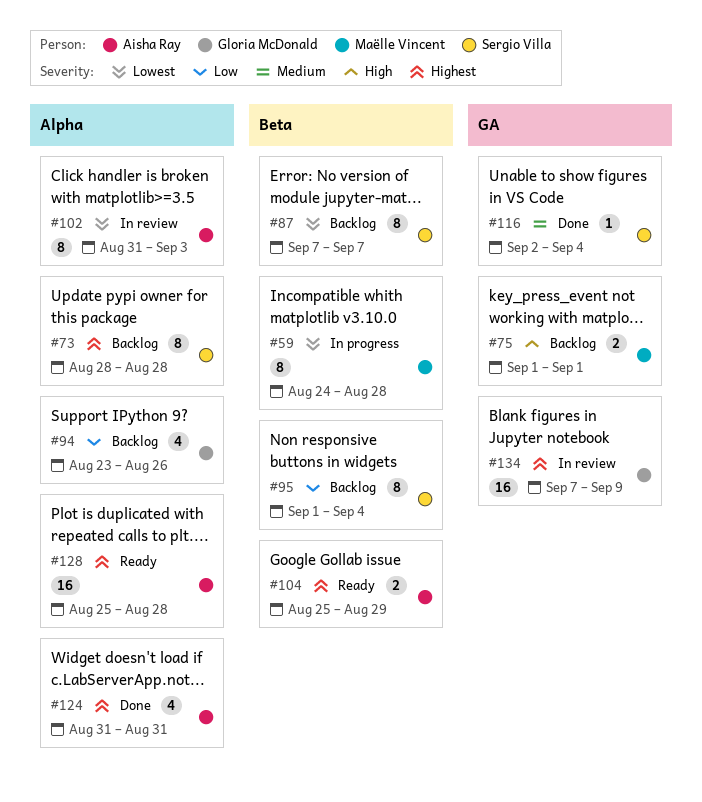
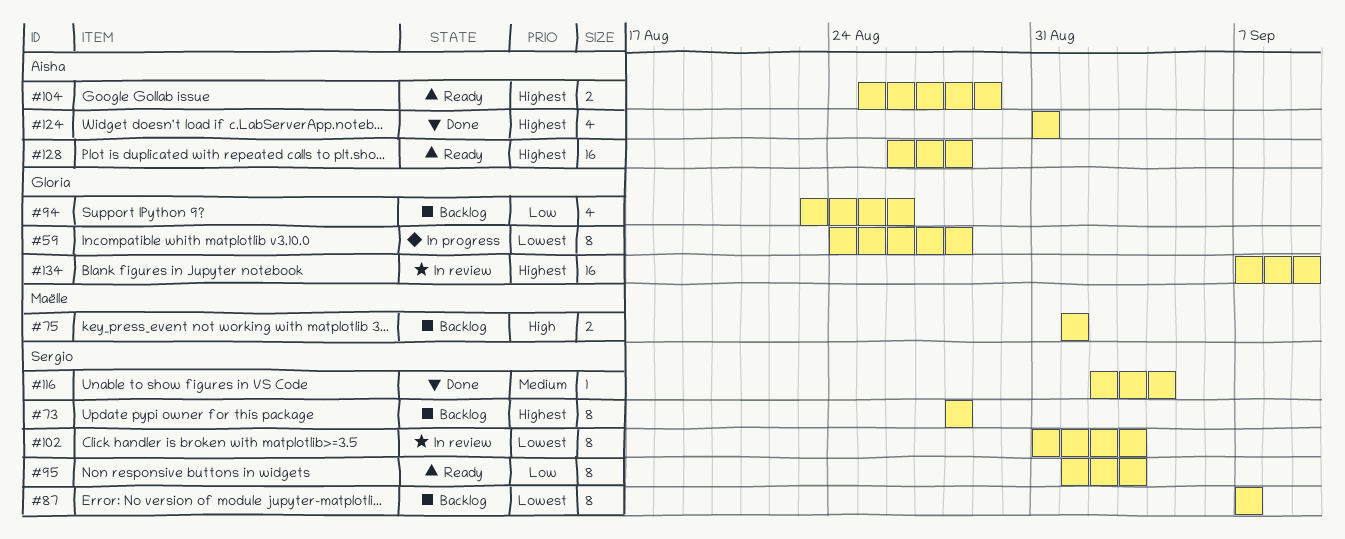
#59, owner: Maëlle Vincent -> Gloria McDonald
#95, status: Backlog -> Ready
#95, due: Sep 4 -> Sep 3
#102, owner: Aisha Ray -> Sergio Villa
#128, start: Aug 25 -> Aug 26

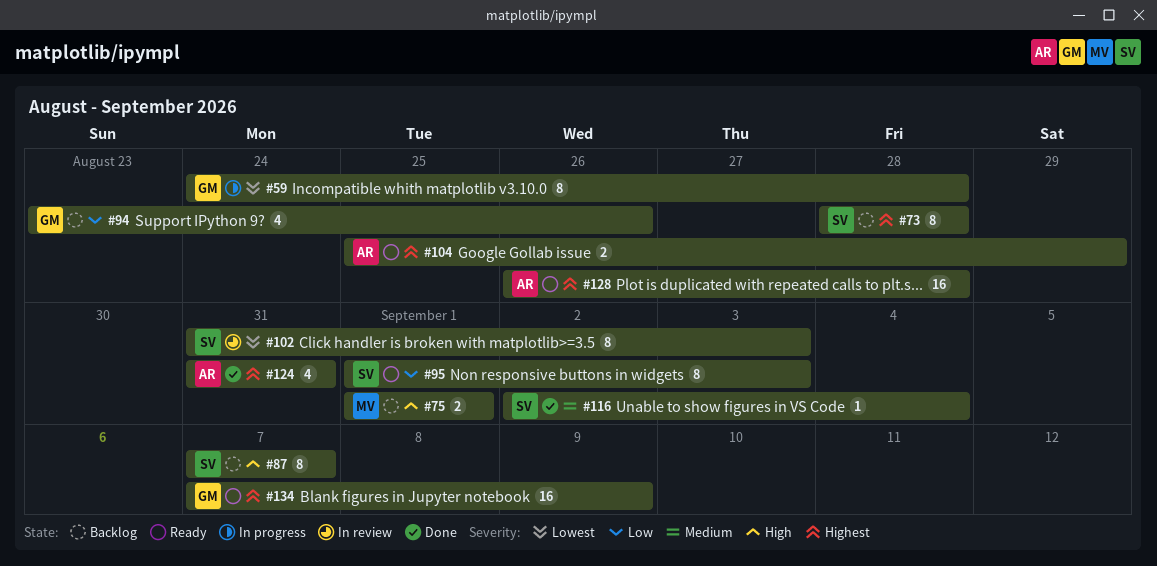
#87, priority: Lowest -> High
#134, status: In review -> Ready

